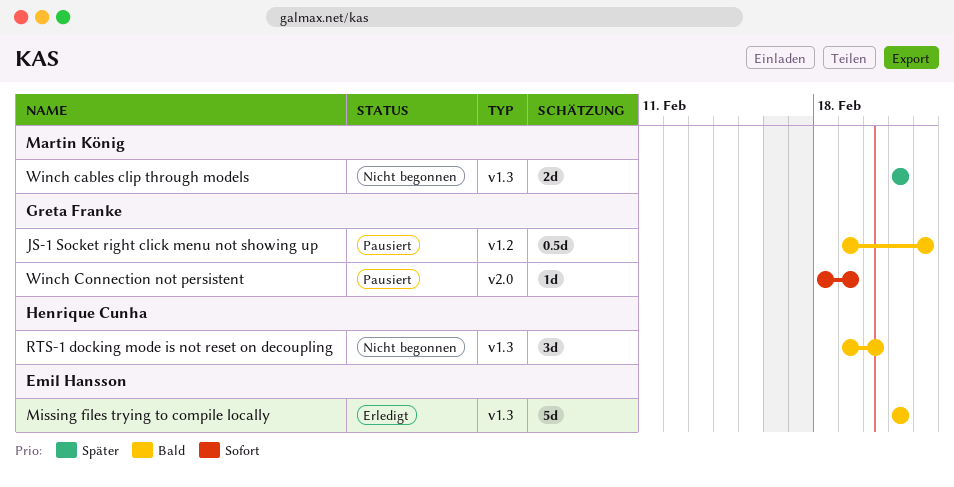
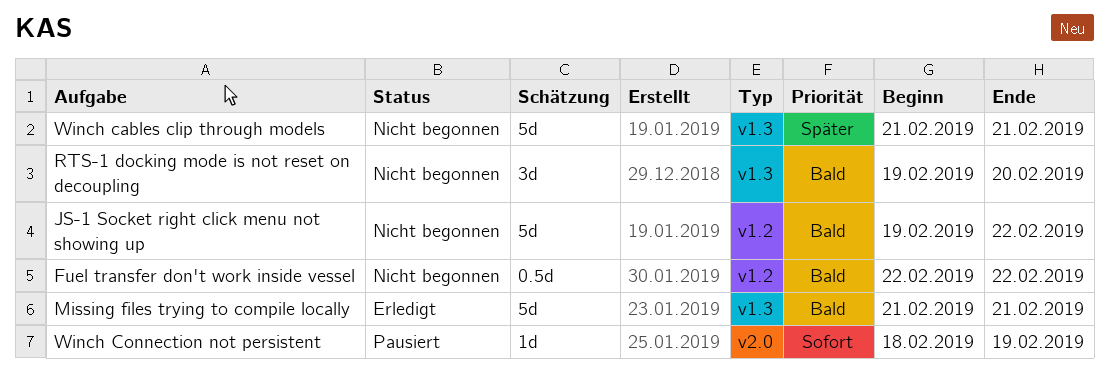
Fuel transfer don't work inside vessel: none -> present
JS-1 Socket right click menu not showing up, status: Pausiert -> Nicht begonnen
JS-1 Socket right click menu not showing up, estimate: 0.5d -> 5d
Winch cables clip through models, estimate: 2d -> 5d

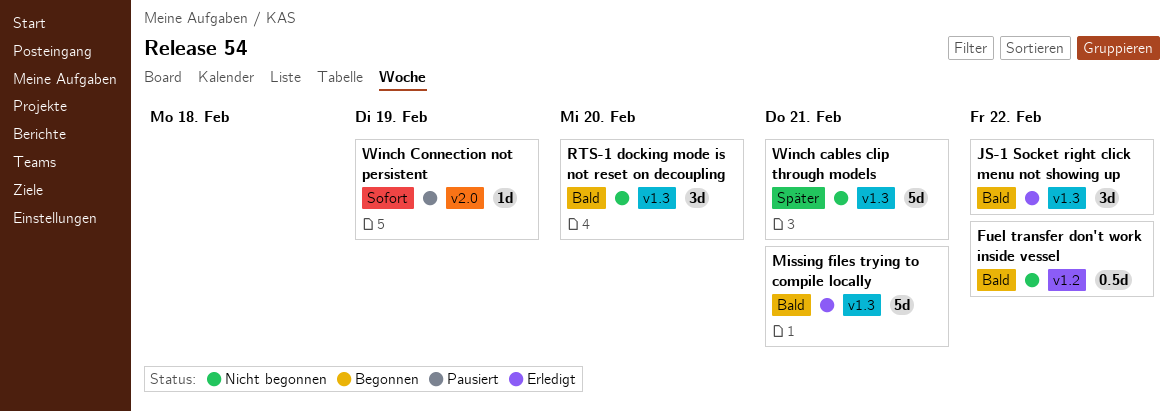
JS-1 Socket right click menu not showing up, status: Nicht begonnen -> Erledigt
JS-1 Socket right click menu not showing up, label: v1.2 -> v1.3
JS-1 Socket right click menu not showing up, estimate: 5d -> 3d

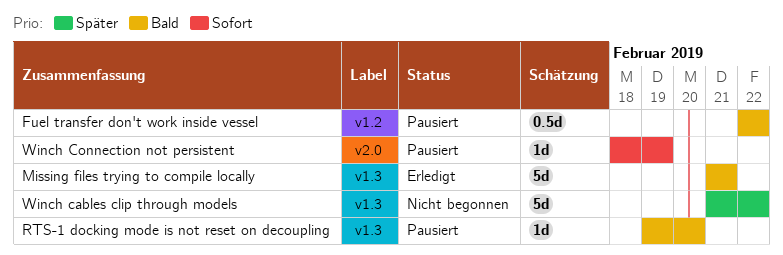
Fuel transfer don't work inside vessel, status: Nicht begonnen -> Pausiert
JS-1 Socket right click menu not showing up: present -> none
RTS-1 docking mode is not reset on decoupling, status: Nicht begonnen -> Pausiert
RTS-1 docking mode is not reset on decoupling, estimate: 3d -> 1d
Winch cables clip through models, due: Feb 21 -> Feb 22

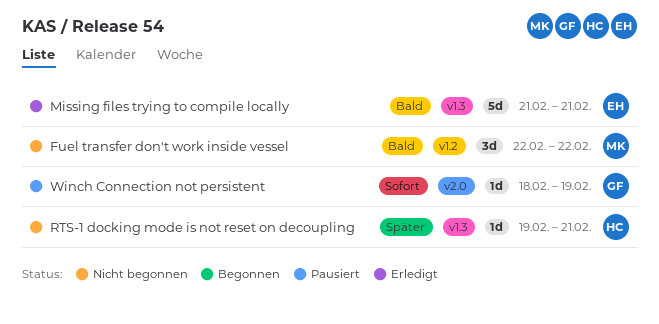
Fuel transfer don't work inside vessel, status: Pausiert -> Nicht begonnen
Fuel transfer don't work inside vessel, estimate: 0.5d -> 3d
RTS-1 docking mode is not reset on decoupling, status: Pausiert -> Nicht begonnen
RTS-1 docking mode is not reset on decoupling, priority: Bald -> Später
RTS-1 docking mode is not reset on decoupling, due: Feb 20 -> Feb 21
Winch cables clip through models: present -> none

